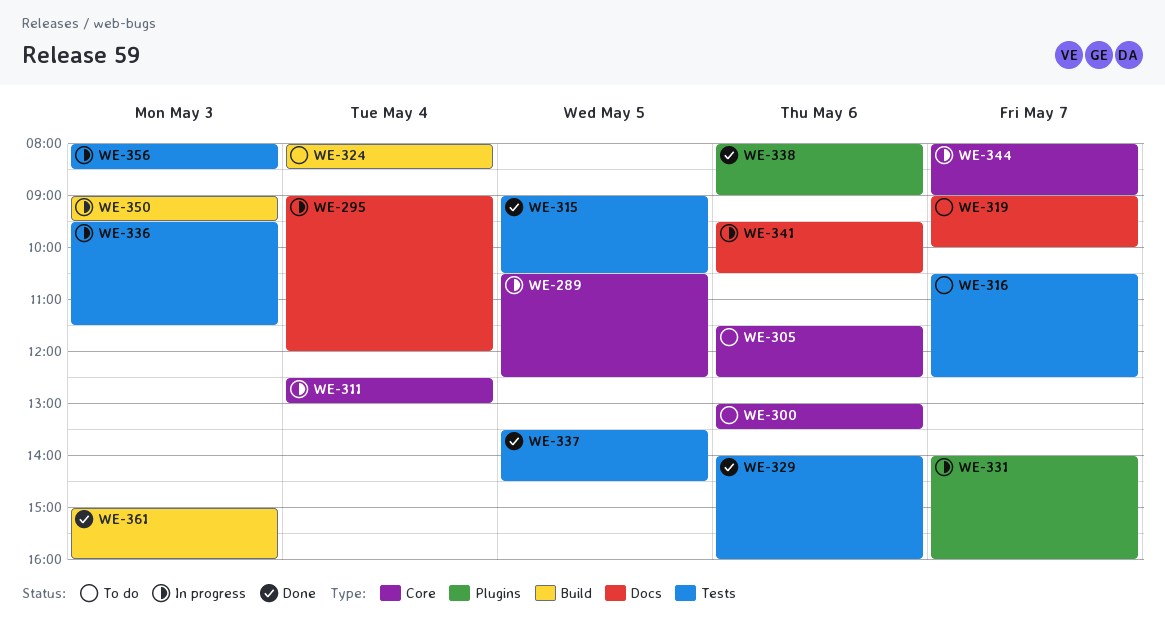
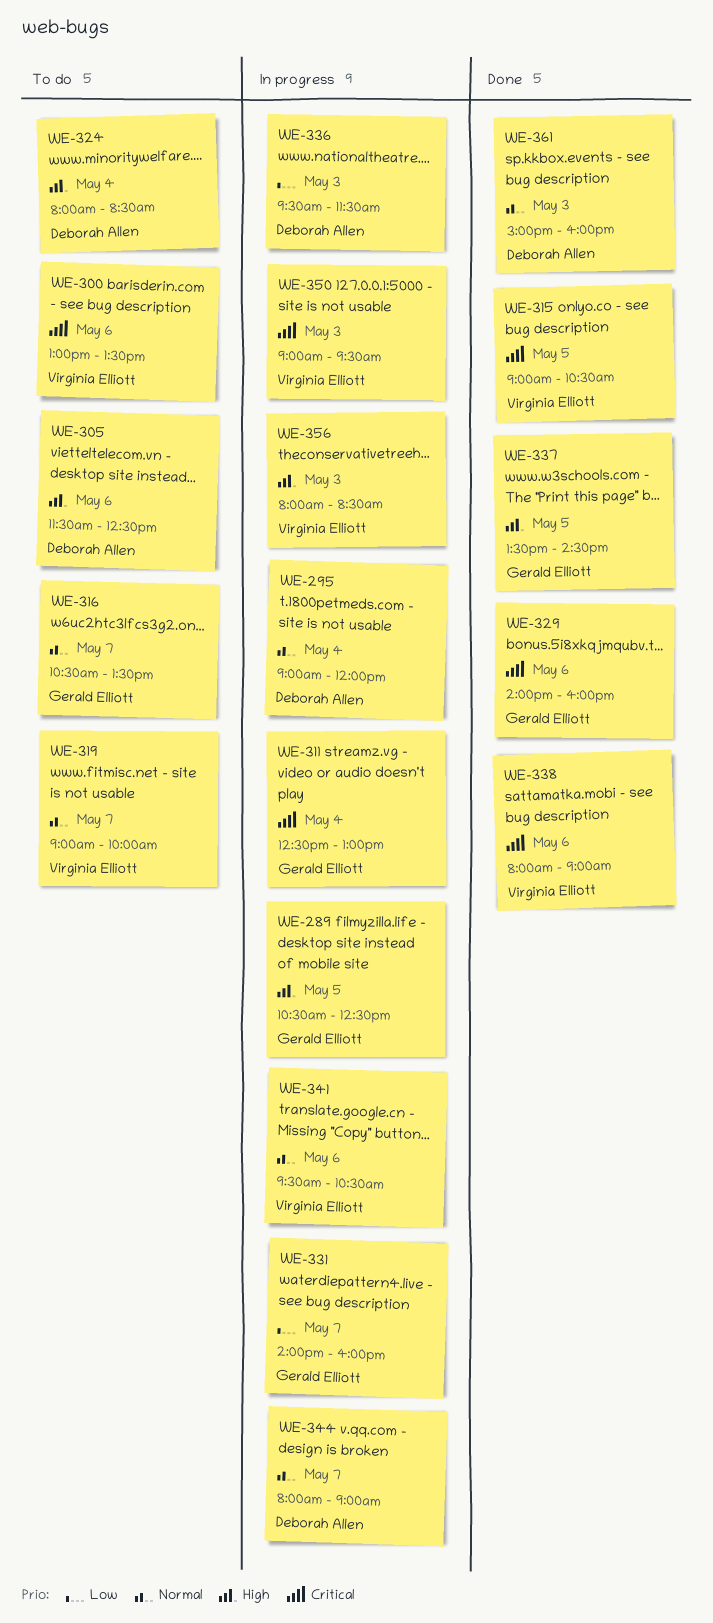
WE-316, ends: 12:30 -> 13:30

